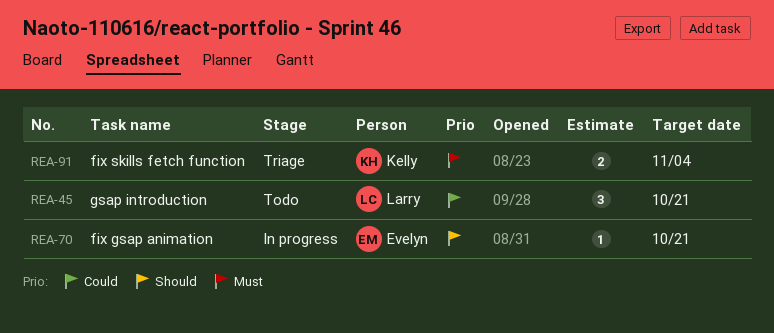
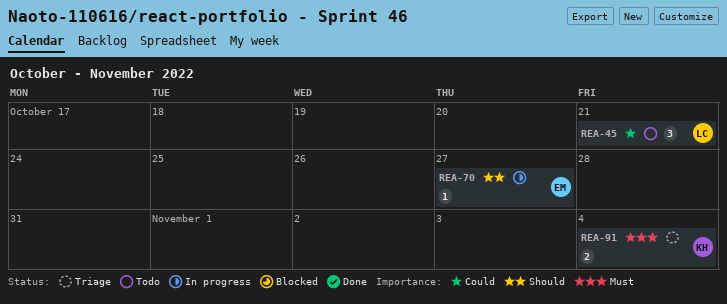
REA-70, due: Oct 21 -> Oct 27

